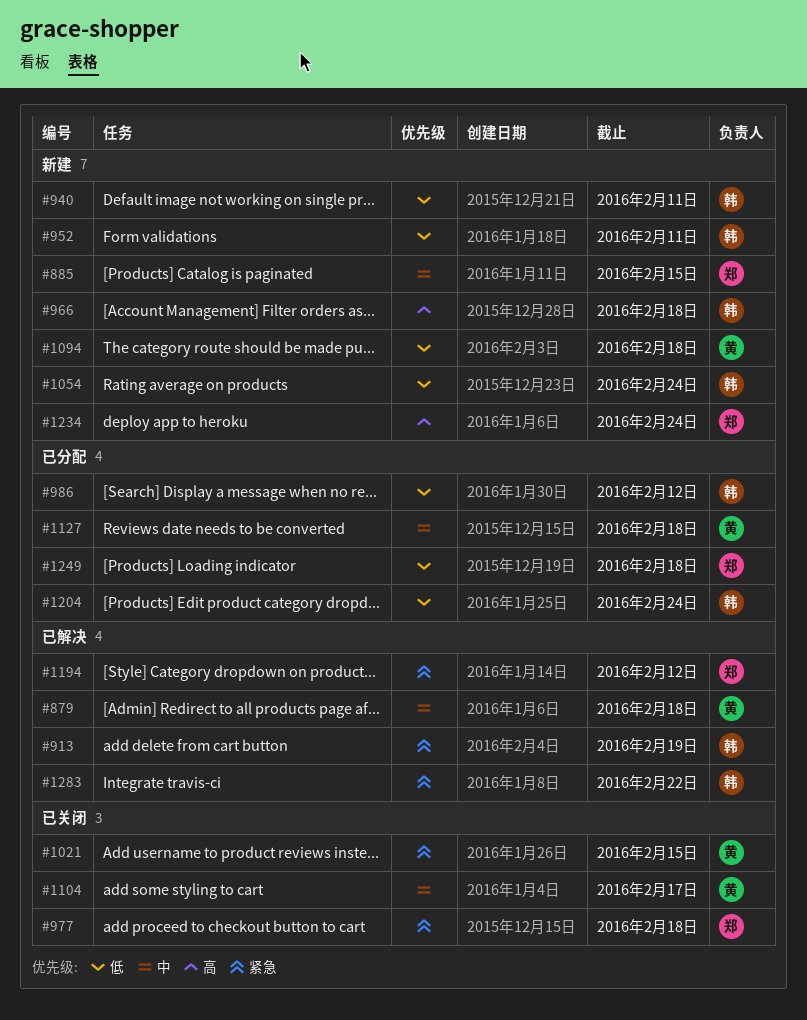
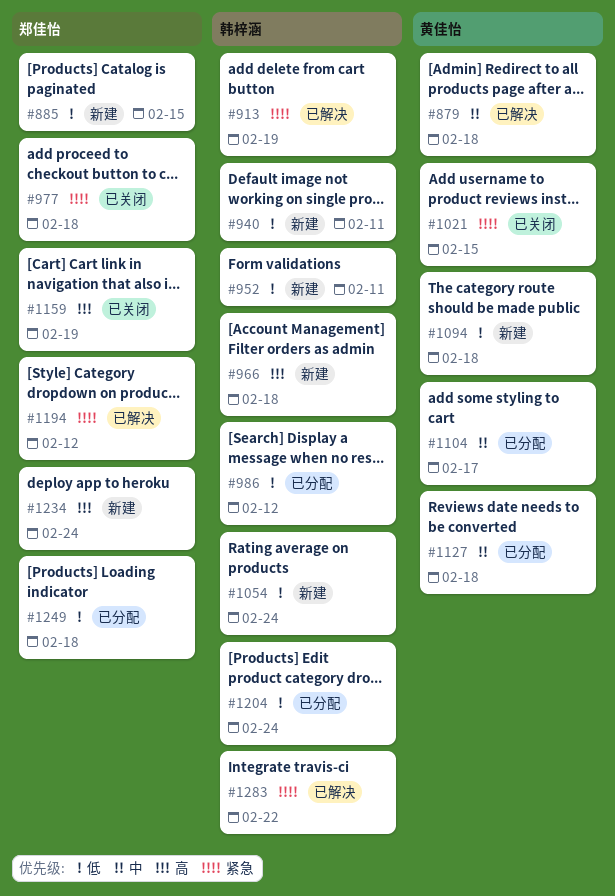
#885, priority: 中 -> 低
#1104, status: 已关闭 -> 已分配
#1159: none -> present

